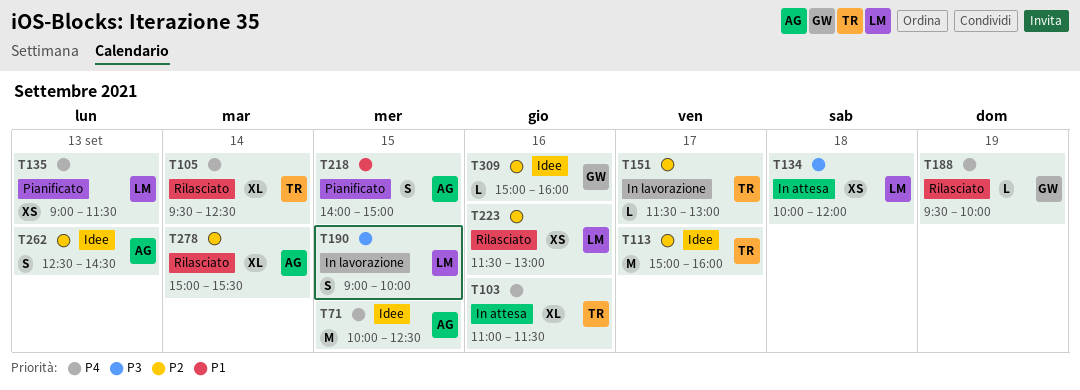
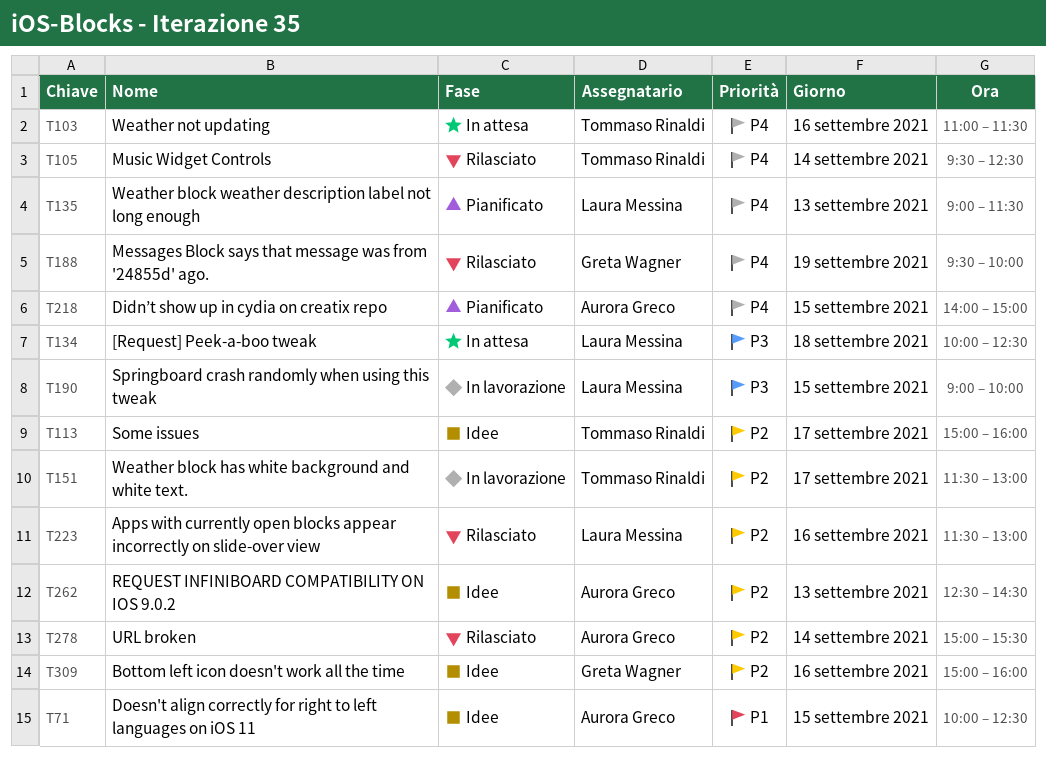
T71, priority: P4 -> P1
T134, ends: 12:00 -> 12:30
T218, priority: P1 -> P4

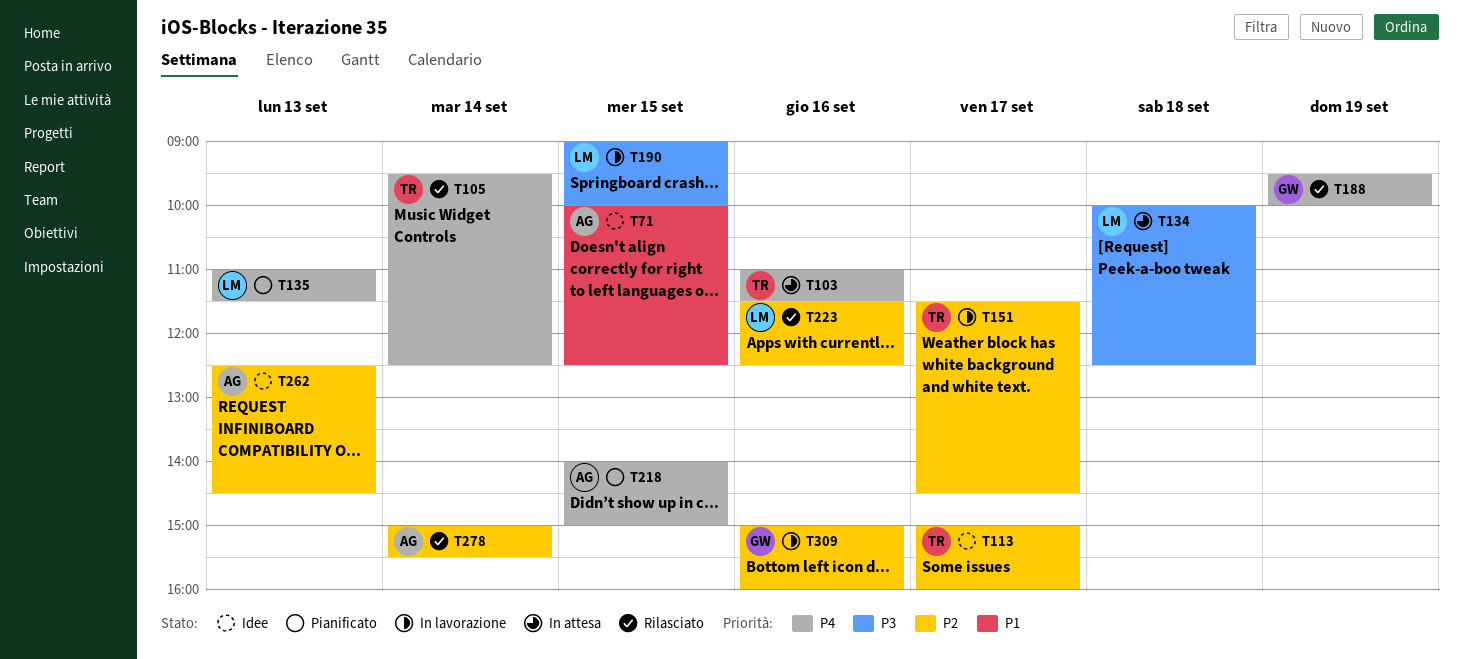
T135, begins: 09:00 -> 11:00
T151, ends: 13:00 -> 14:30
T223, ends: 13:00 -> 12:30
T309, status: Idee -> In lavorazione

